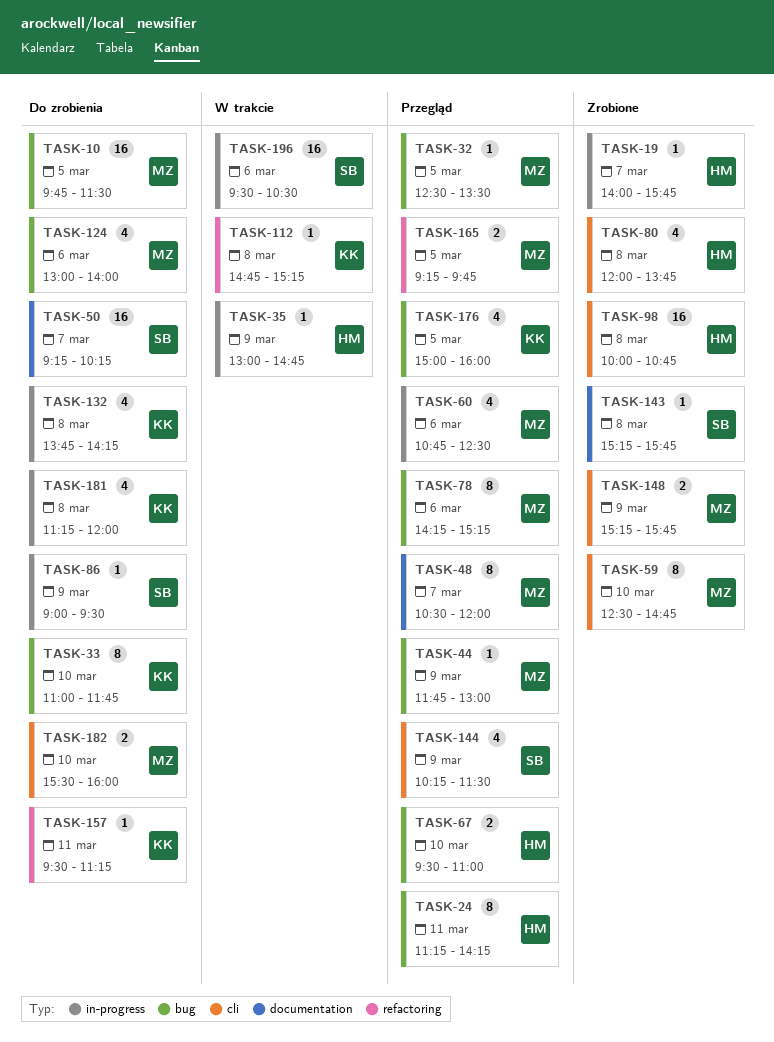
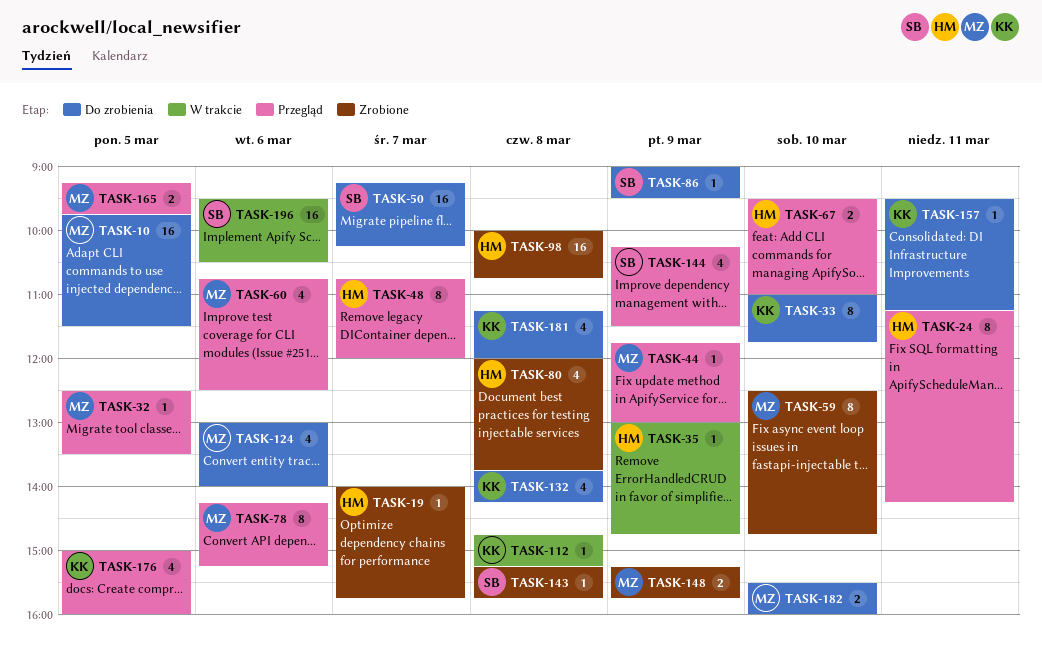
TASK-48, owner: MZ -> HM
TASK-48, begins: 10:30 -> 10:45

